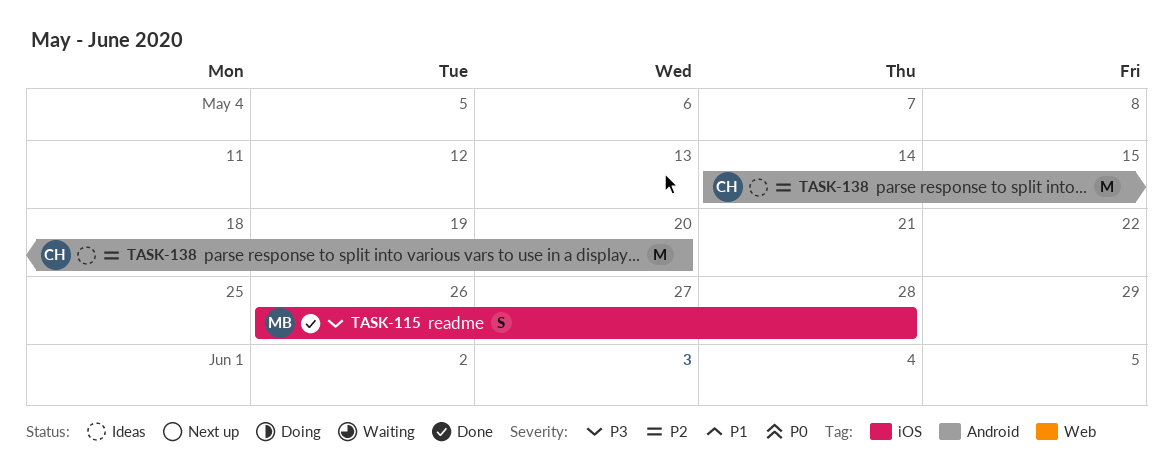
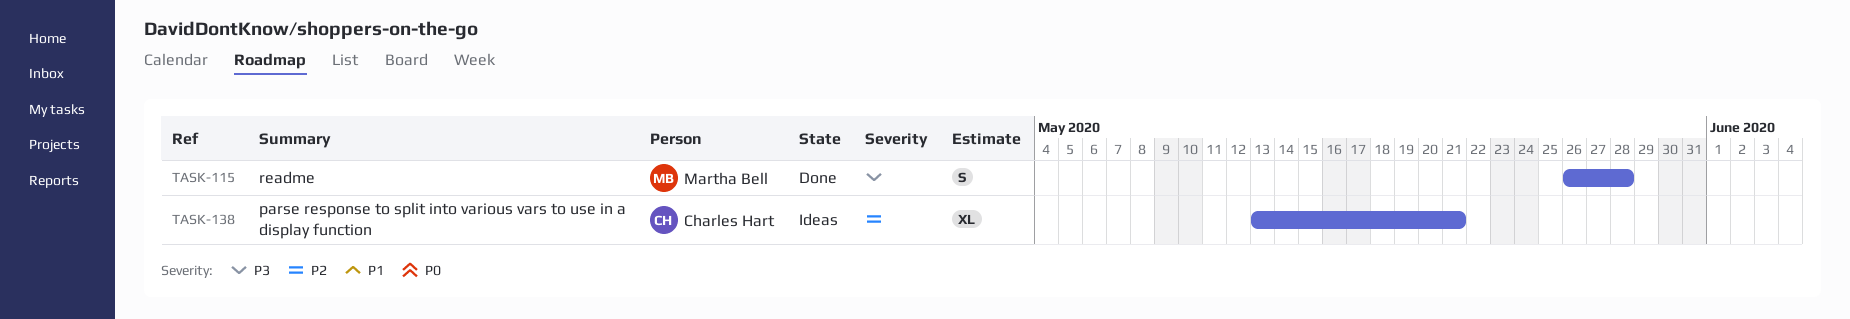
TASK-138, estimate: M -> XL
TASK-138, start: May 14 -> May 13
TASK-138, due: May 20 -> May 21

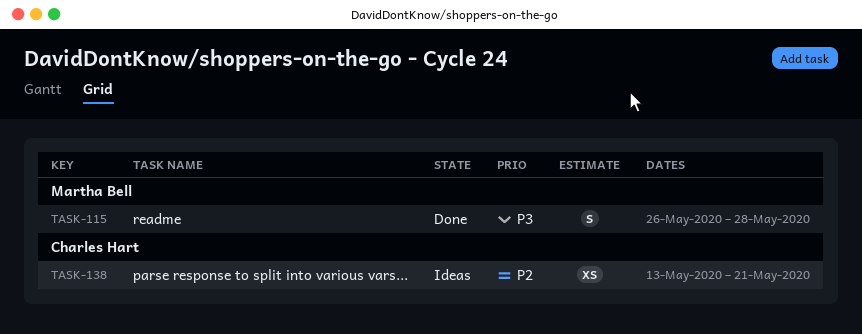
TASK-138, estimate: XL -> XS

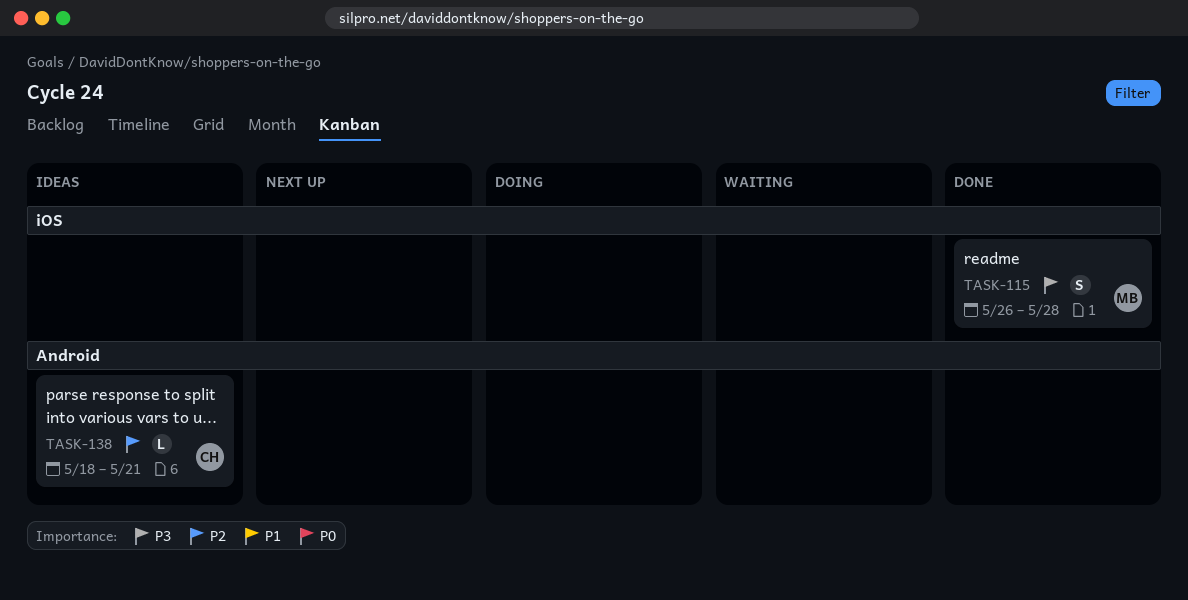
TASK-138, estimate: XS -> L
TASK-138, start: May 13 -> May 18

